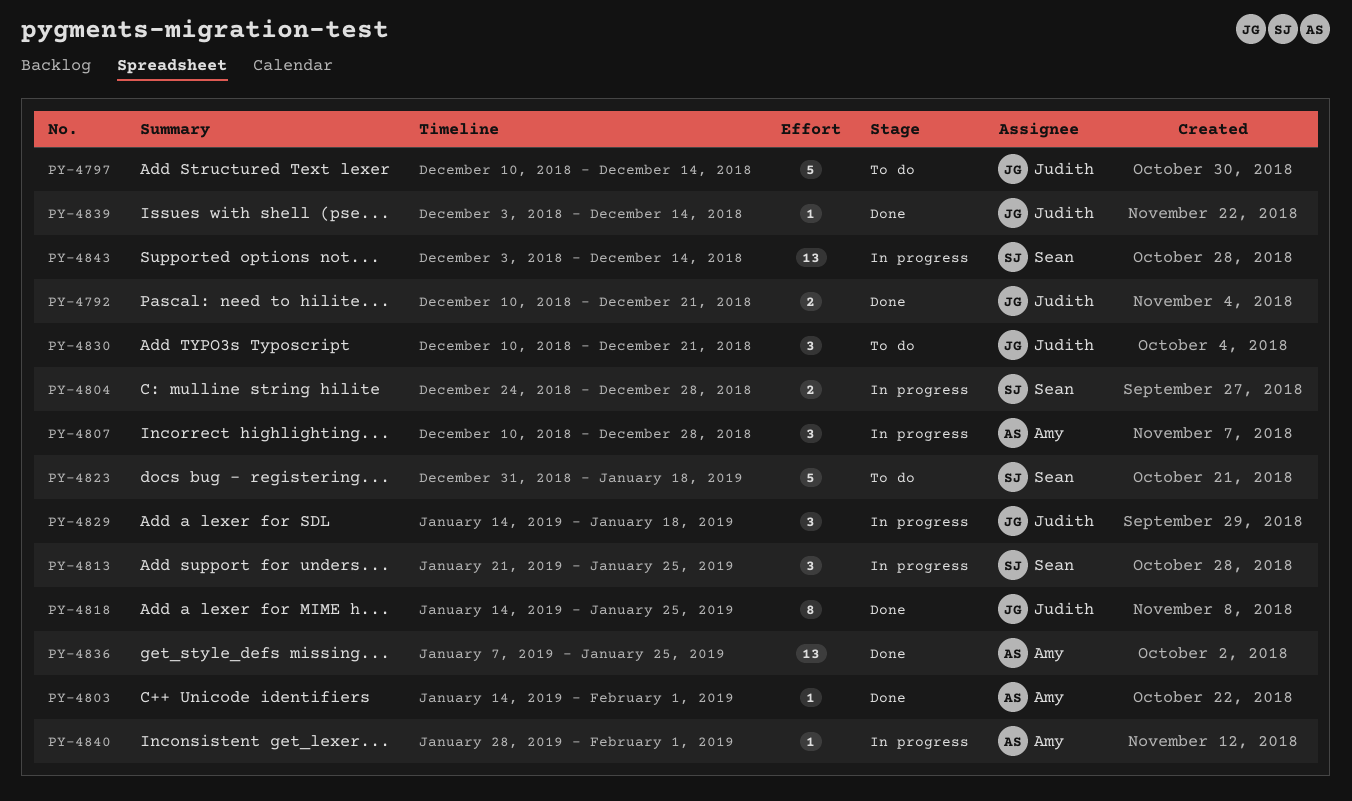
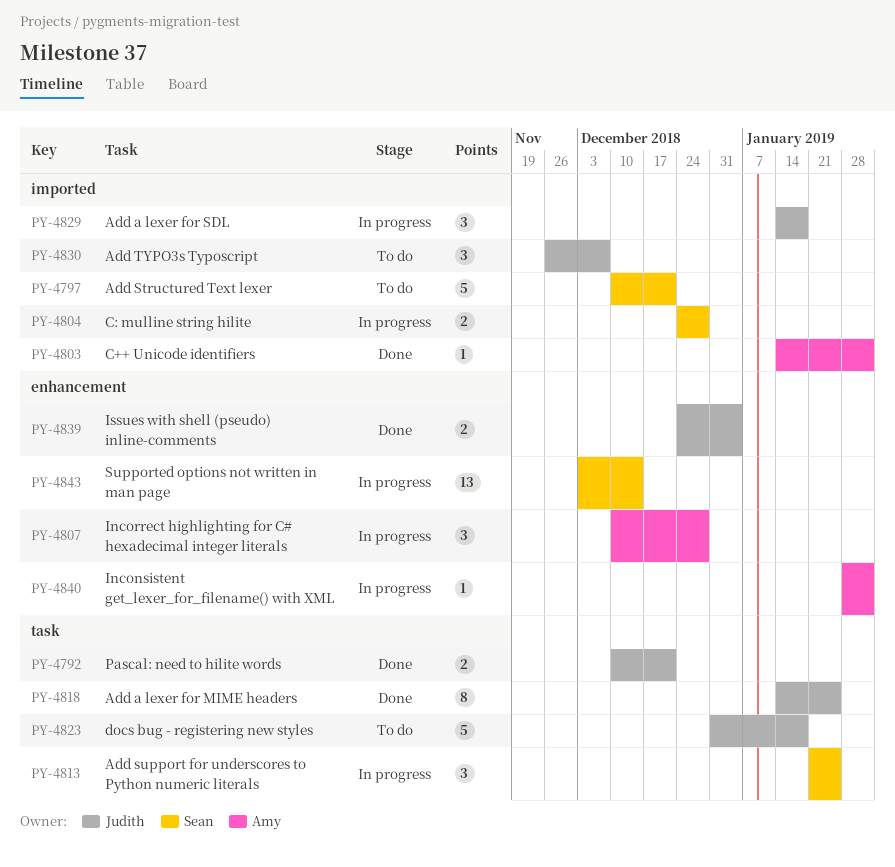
PY-4797, owner: Judith -> Sean
PY-4797, due: Dec 14 -> Dec 21
PY-4823, owner: Sean -> Judith
PY-4830, start: Dec 10 -> Nov 26
PY-4830, due: Dec 21 -> Dec 7
PY-4836: present -> none
PY-4839, estimate: 1 -> 2
PY-4839, start: Dec 3 -> Dec 24
PY-4839, due: Dec 14 -> Jan 4

